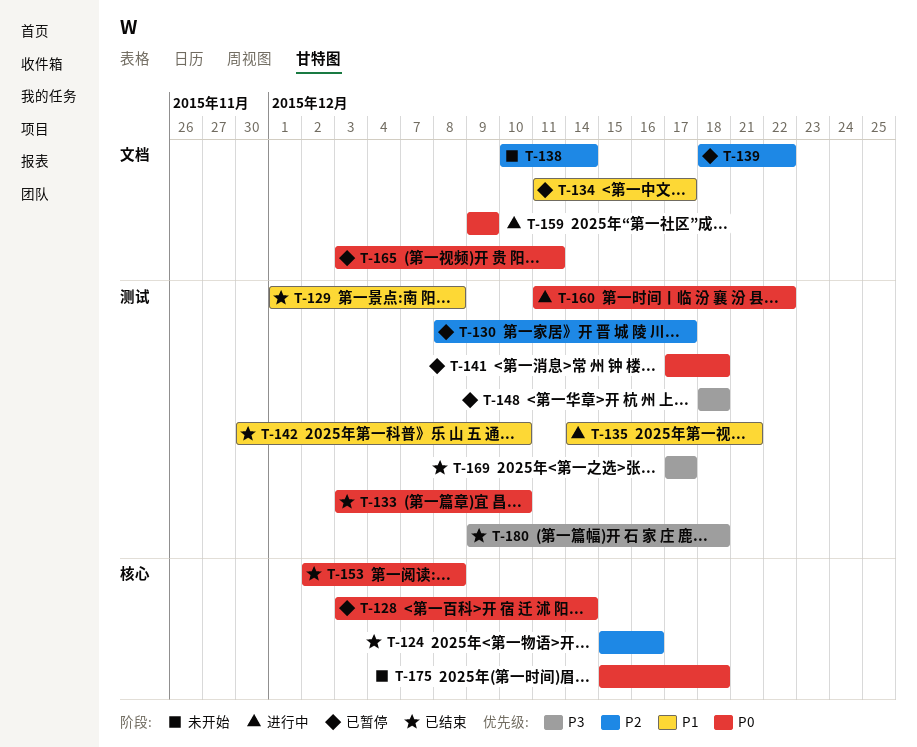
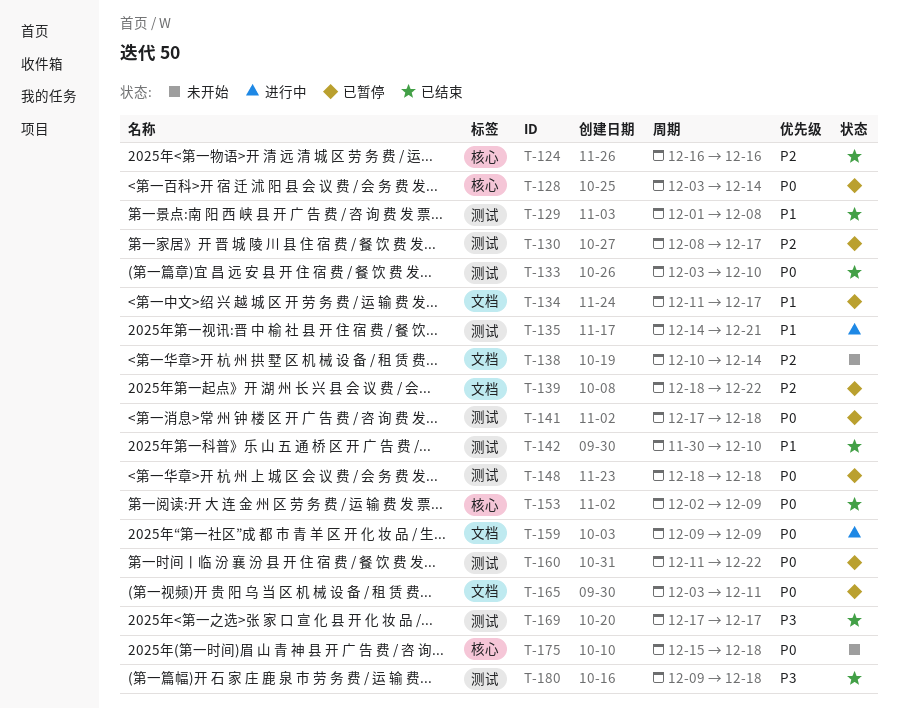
T-124, start: Dec 15 -> Dec 16
T-148, priority: P3 -> P0
T-153, due: Dec 8 -> Dec 9
T-160, status: 进行中 -> 已暂停

